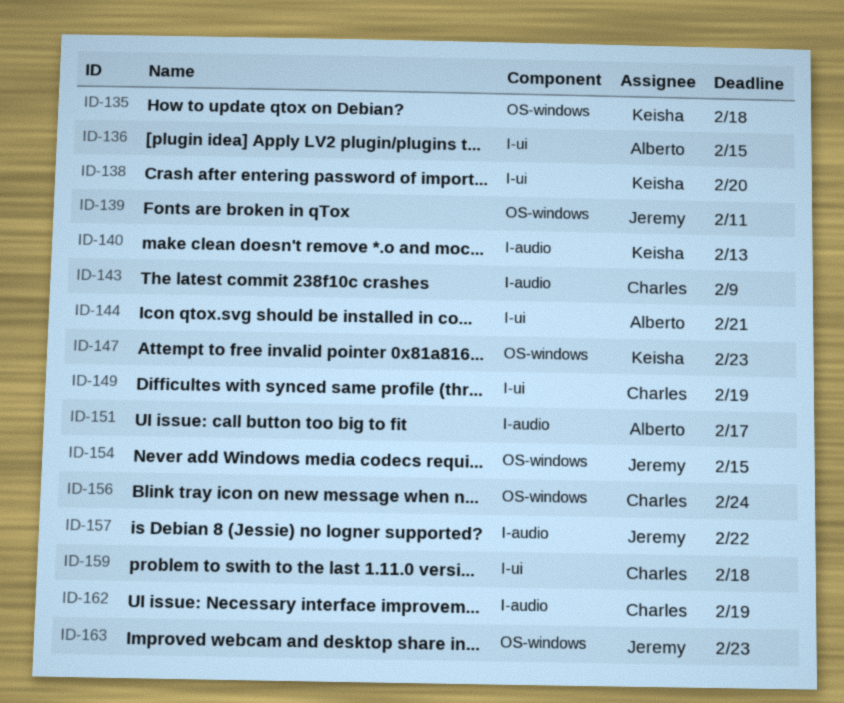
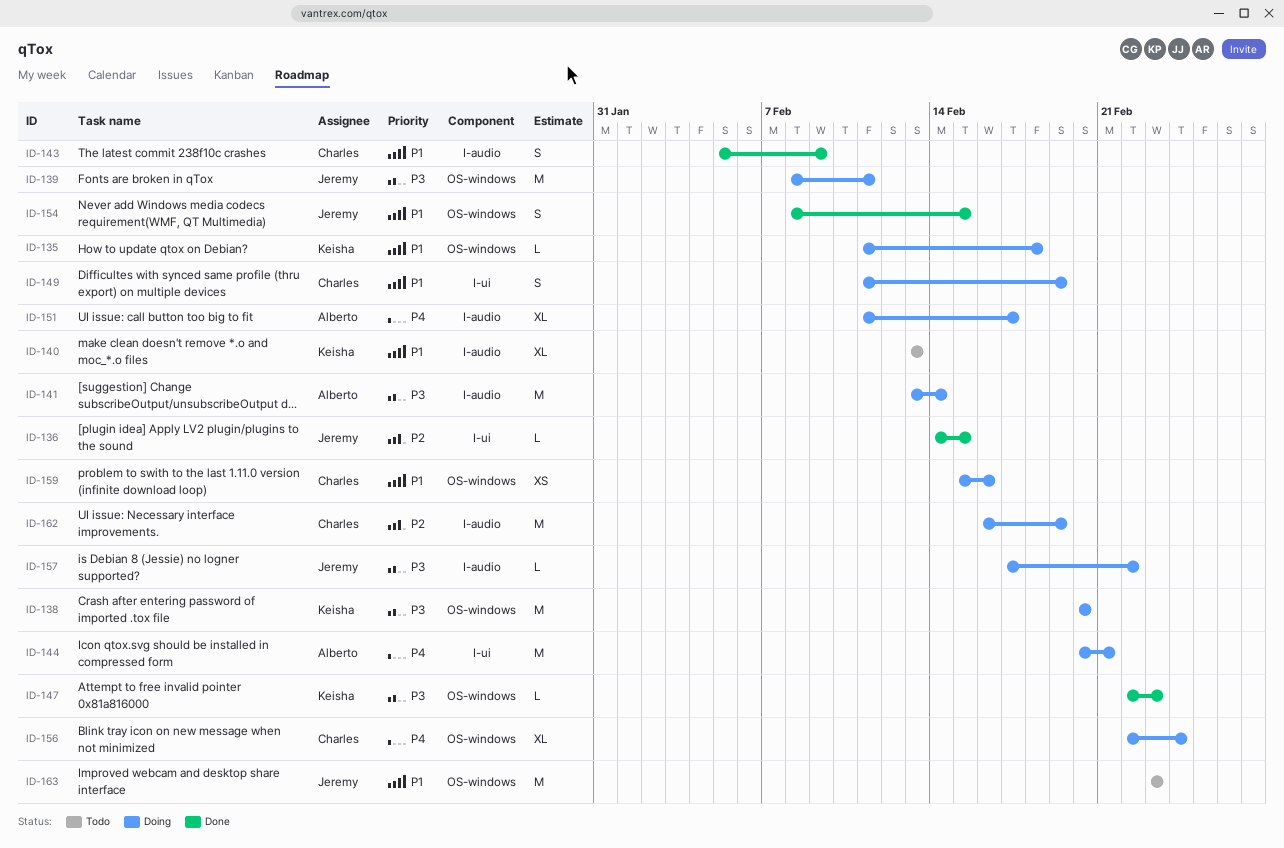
ID-136, owner: Alberto -> Jeremy
ID-138, label: I-ui -> OS-windows
ID-141: none -> present
ID-159, label: I-ui -> OS-windows
ID-159, due: Feb 18 -> Feb 16

